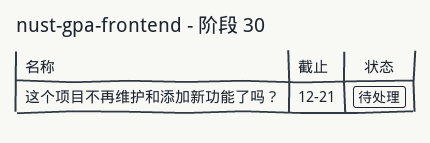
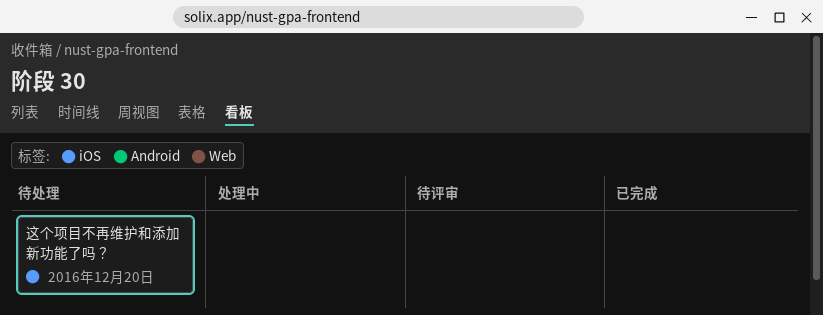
这个项目不再维护和添加新功能了吗？, due: Dec 21 -> Dec 20

